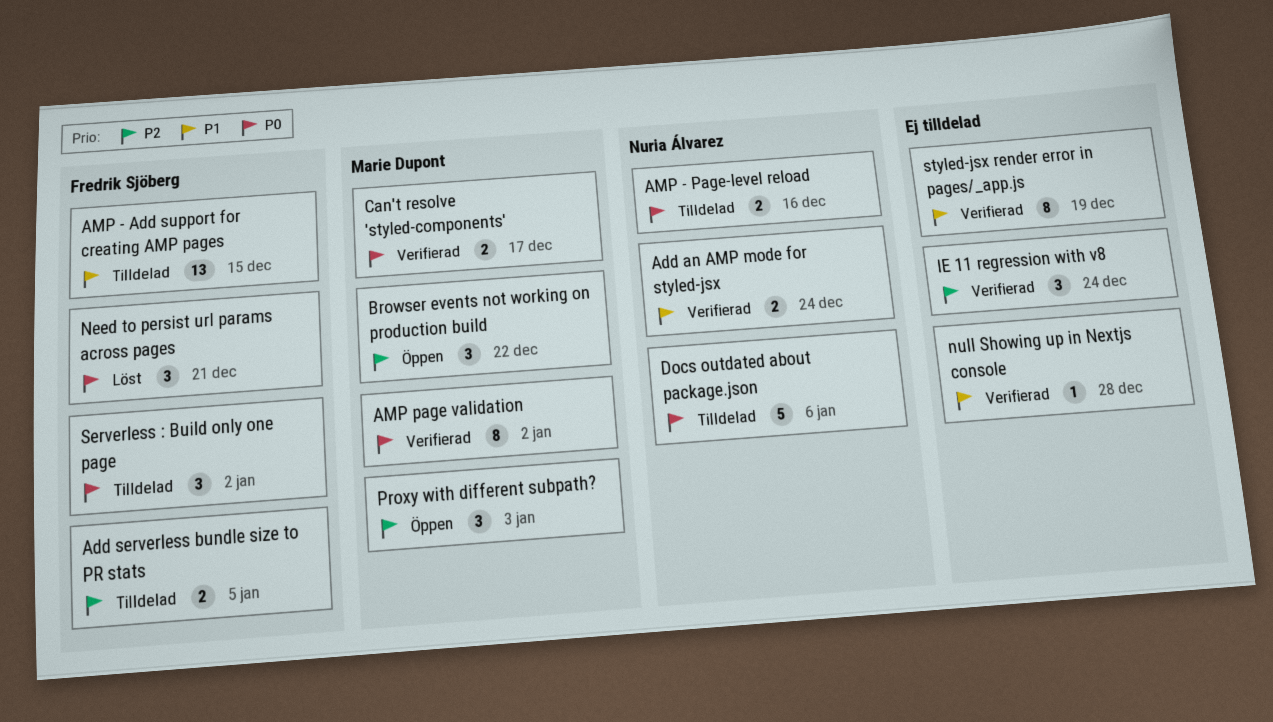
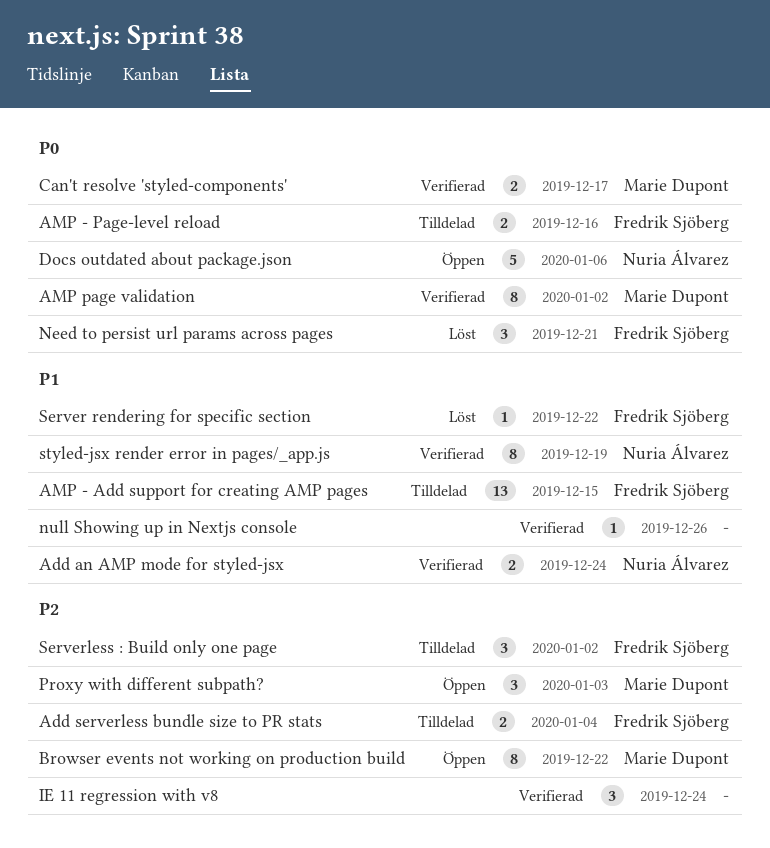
Add serverless bundle size to PR stats, due: Jan 5 -> Jan 4
AMP - Page-level reload, owner: Nuria Álvarez -> Fredrik Sjöberg
Browser events not working on production build, estimate: 3 -> 8
Docs outdated about package.json, status: Tilldelad -> Öppen
null Showing up in Nextjs console, due: Dec 28 -> Dec 26
Server rendering for specific section: none -> present
Serverless : Build only one page, priority: P0 -> P2
styled-jsx render error in pages/_app.js, owner: none -> Nuria Álvarez

